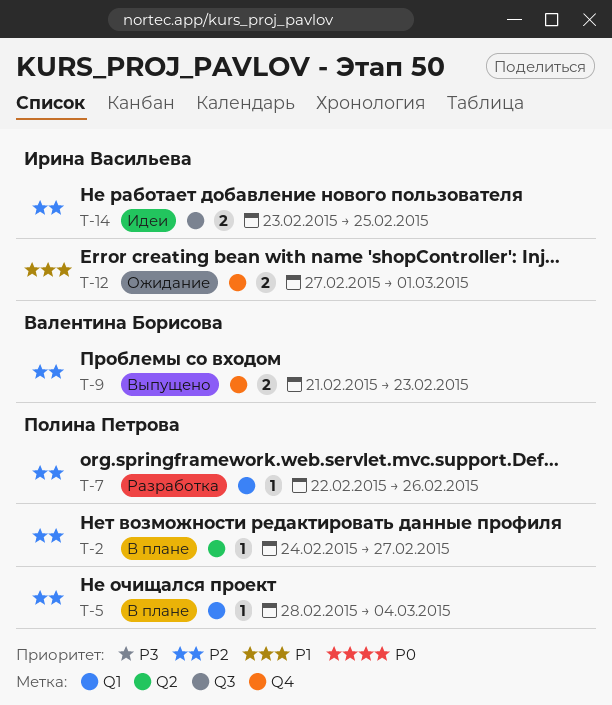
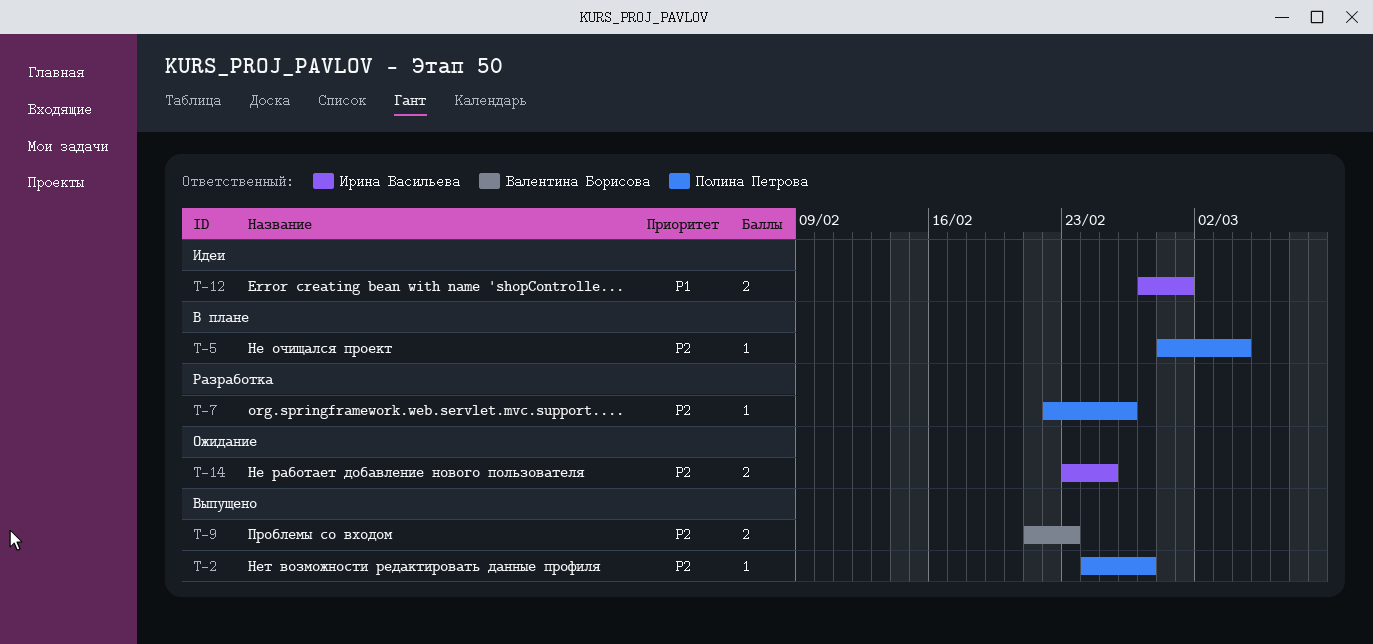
T-2, status: В плане -> Выпущено
T-12, status: Ожидание -> Идеи
T-14, status: Идеи -> Ожидание

